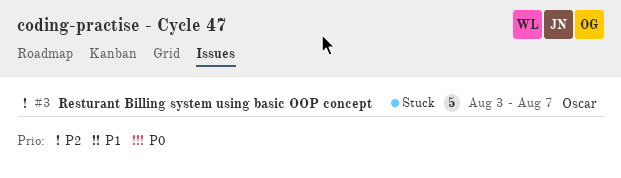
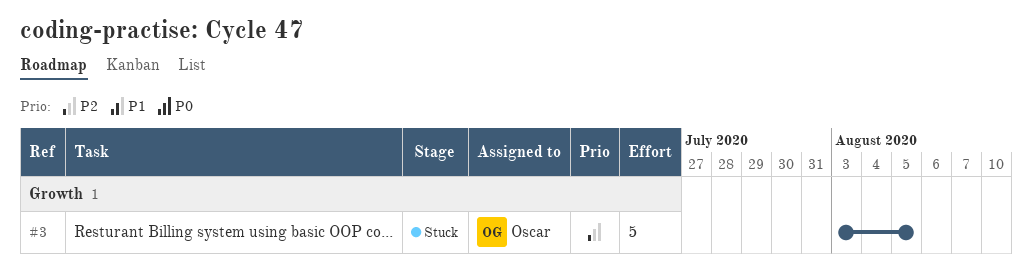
#3, due: Aug 7 -> Aug 5

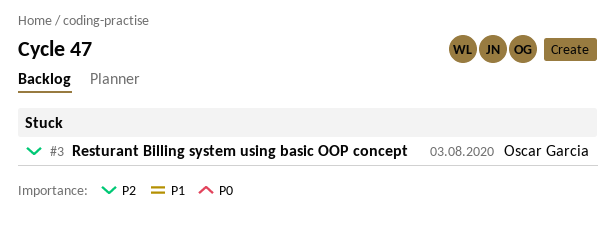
#3, due: Aug 5 -> Aug 3

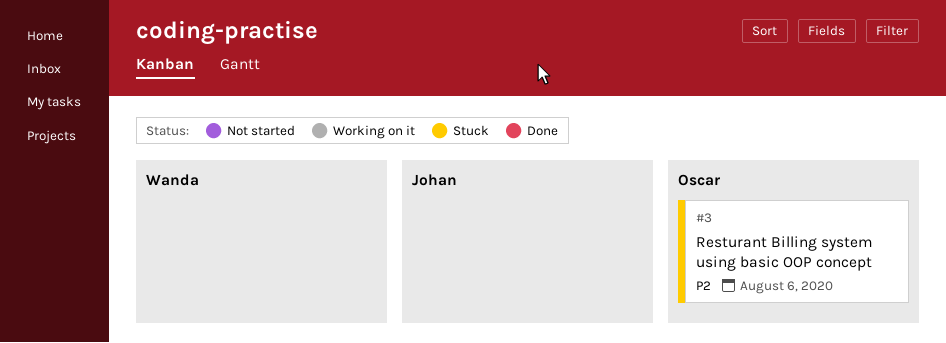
#3, due: Aug 3 -> Aug 6

